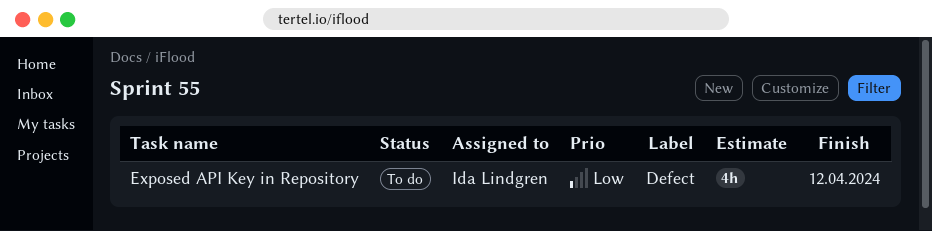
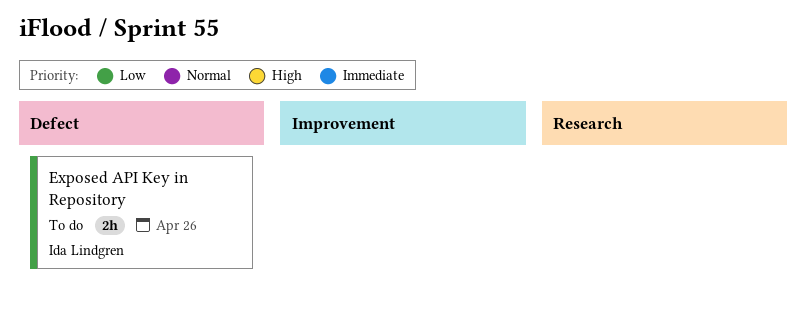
Exposed API Key in Repository, estimate: 4h -> 2h
Exposed API Key in Repository, due: Apr 12 -> Apr 26

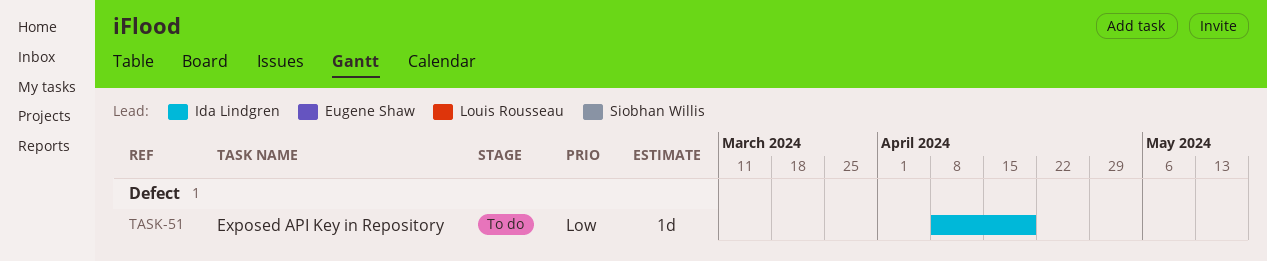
Exposed API Key in Repository, estimate: 2h -> 1d
Exposed API Key in Repository, due: Apr 26 -> Apr 19

